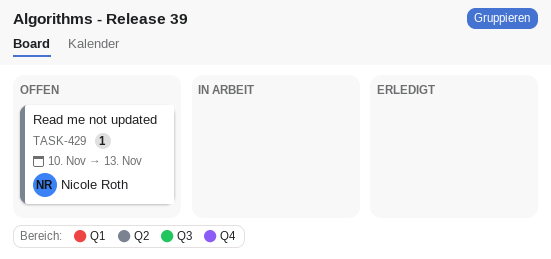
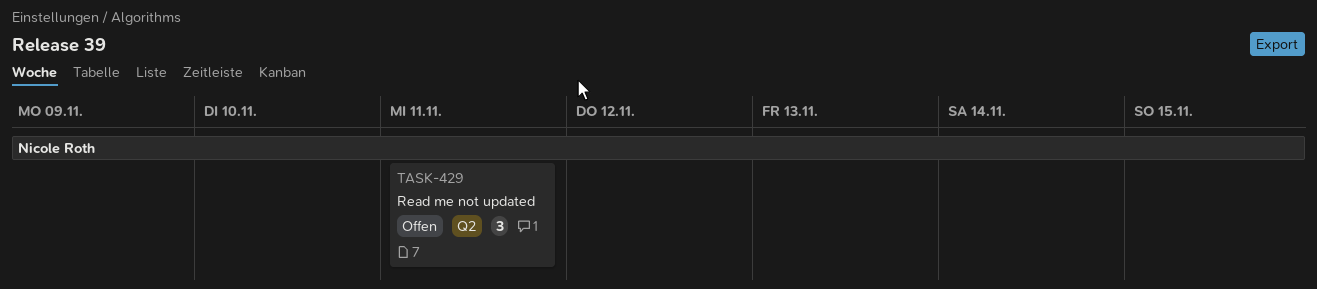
TASK-429, estimate: 1 -> 3
TASK-429, due: Nov 13 -> Nov 11

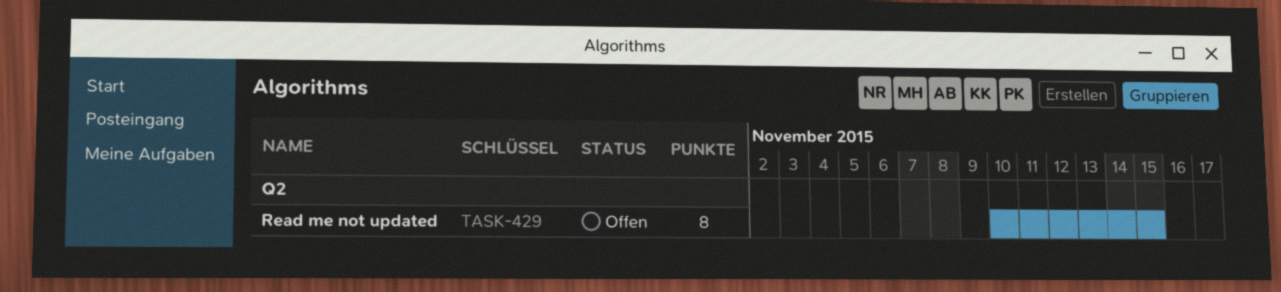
TASK-429, estimate: 3 -> 8
TASK-429, due: Nov 11 -> Nov 15

